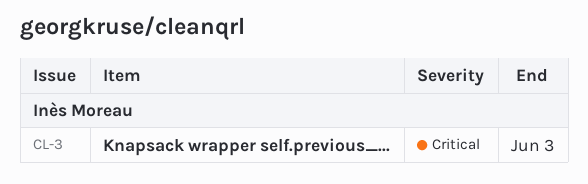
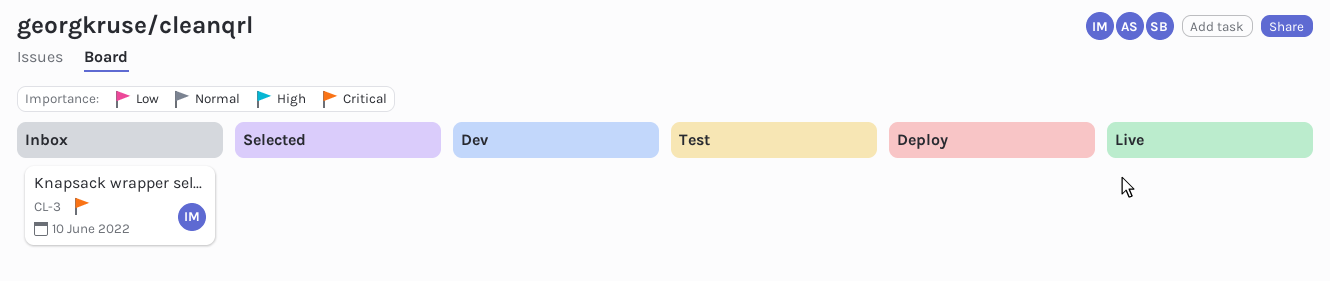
CL-3, due: Jun 3 -> Jun 10

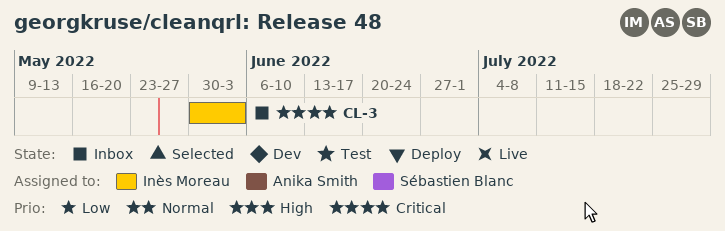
CL-3, due: Jun 10 -> Jun 3

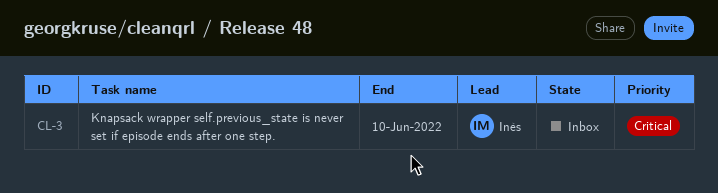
CL-3, due: Jun 3 -> Jun 10

